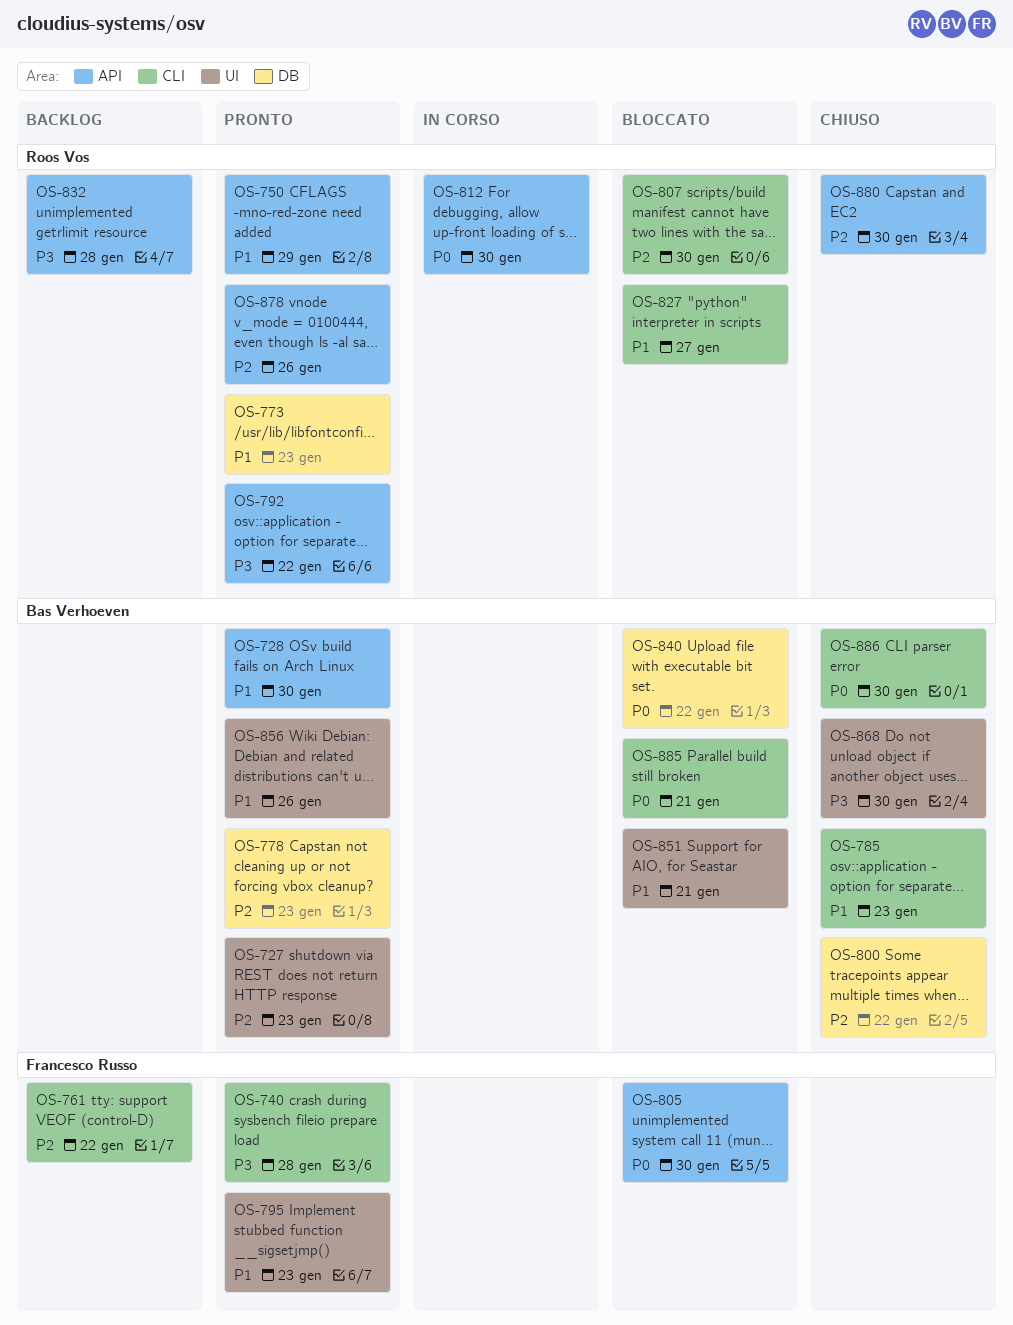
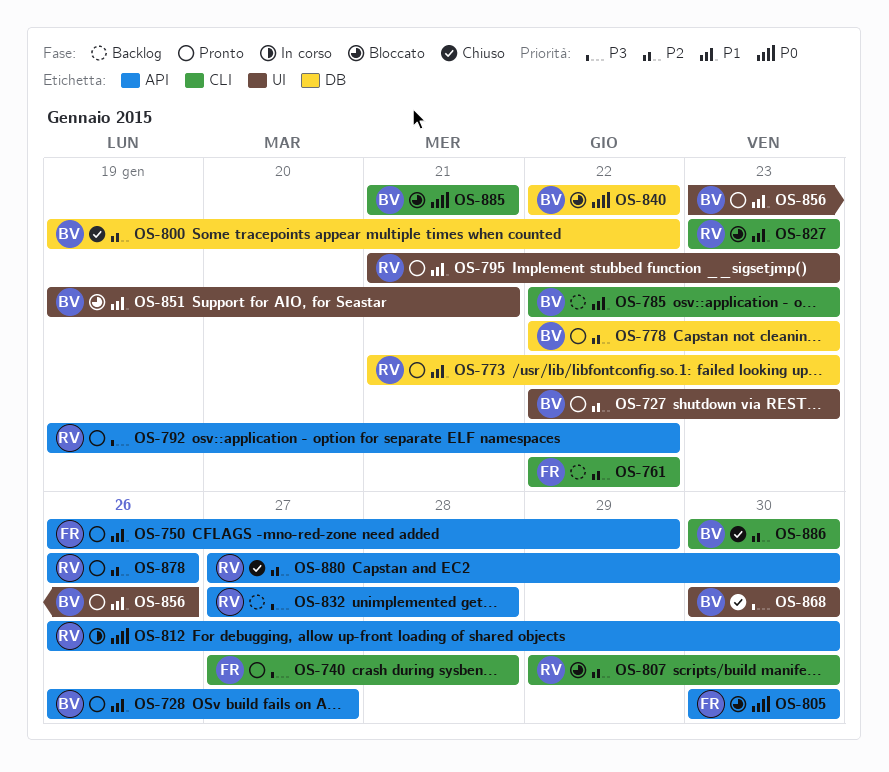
OS-728, due: Jan 30 -> Jan 27
OS-750, owner: Roos Vos -> Francesco Russo
OS-785, status: Chiuso -> Backlog
OS-795, owner: Francesco Russo -> Roos Vos
OS-827, due: Jan 27 -> Jan 23
OS-886, priority: P0 -> P2

